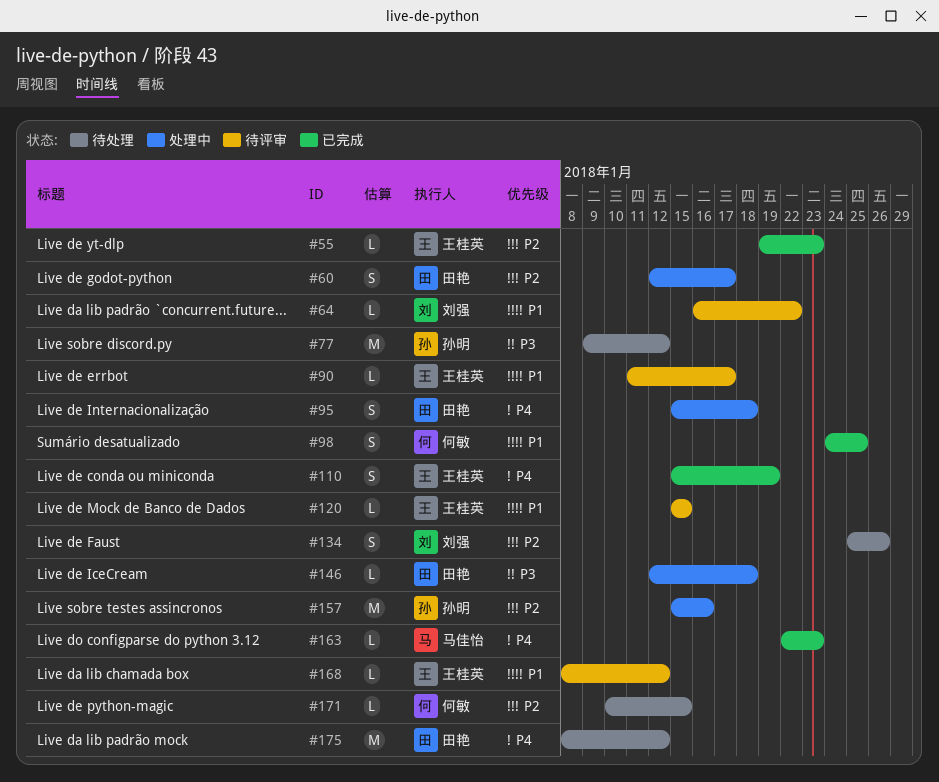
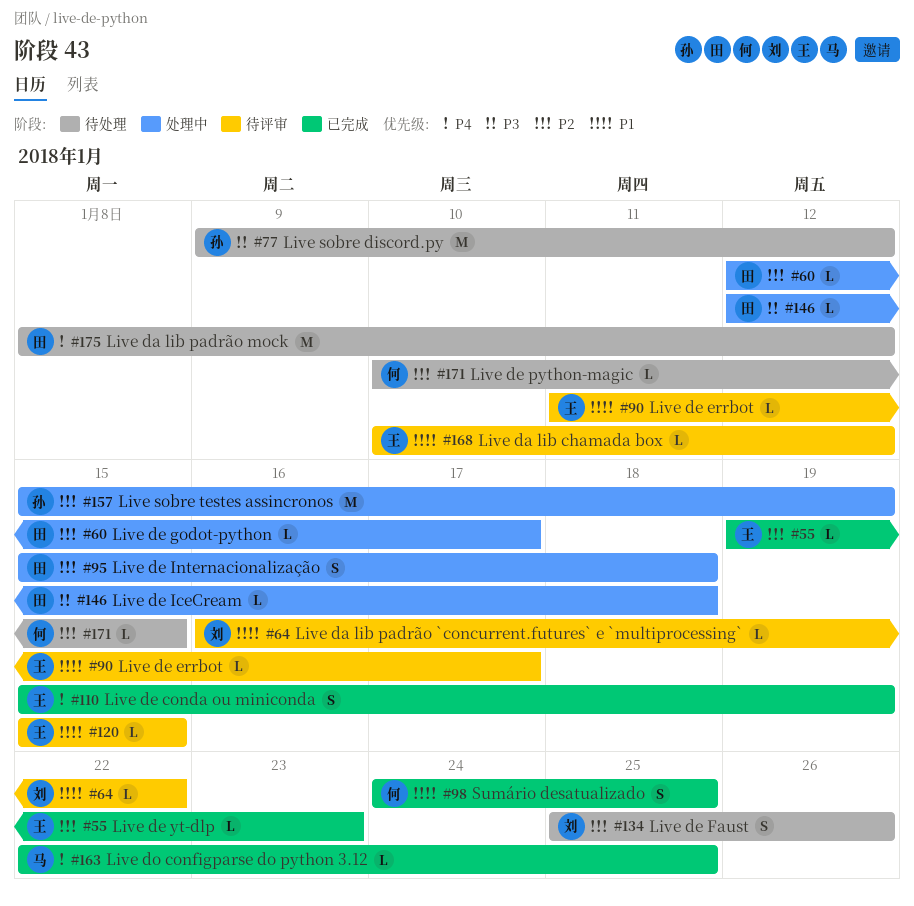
#60, estimate: S -> L
#95, priority: P4 -> P2
#157, due: Jan 16 -> Jan 19
#163, due: Jan 23 -> Jan 25
#168, start: Jan 8 -> Jan 10

